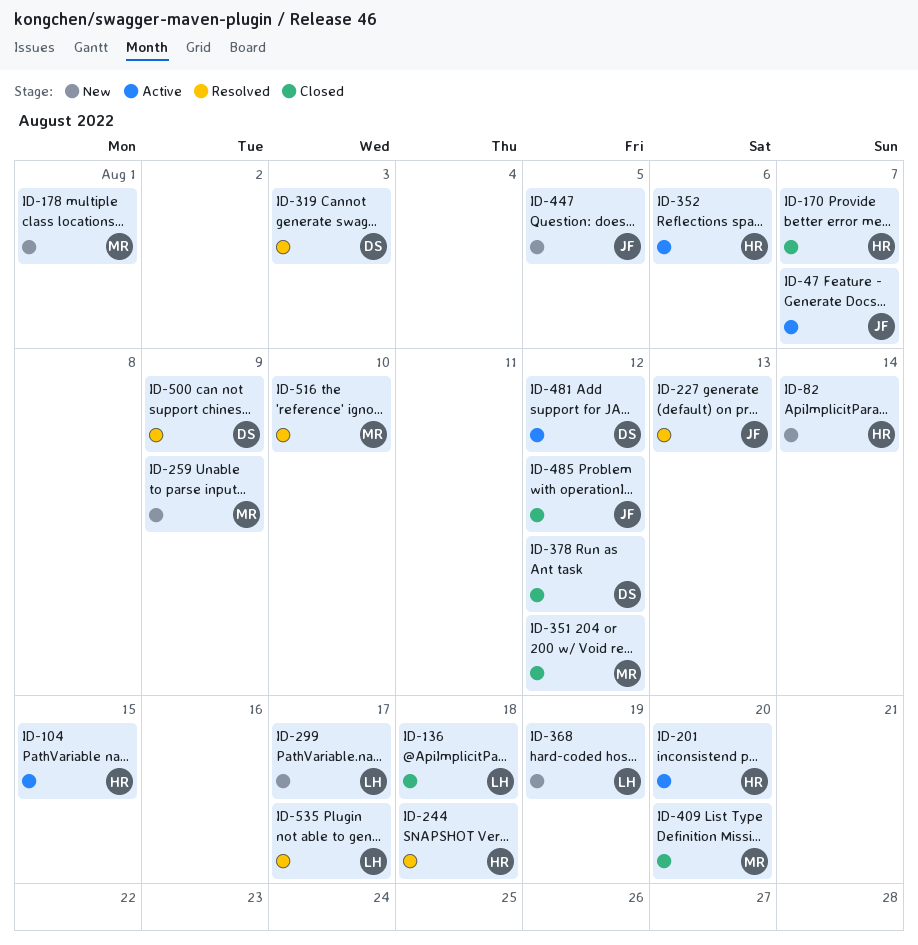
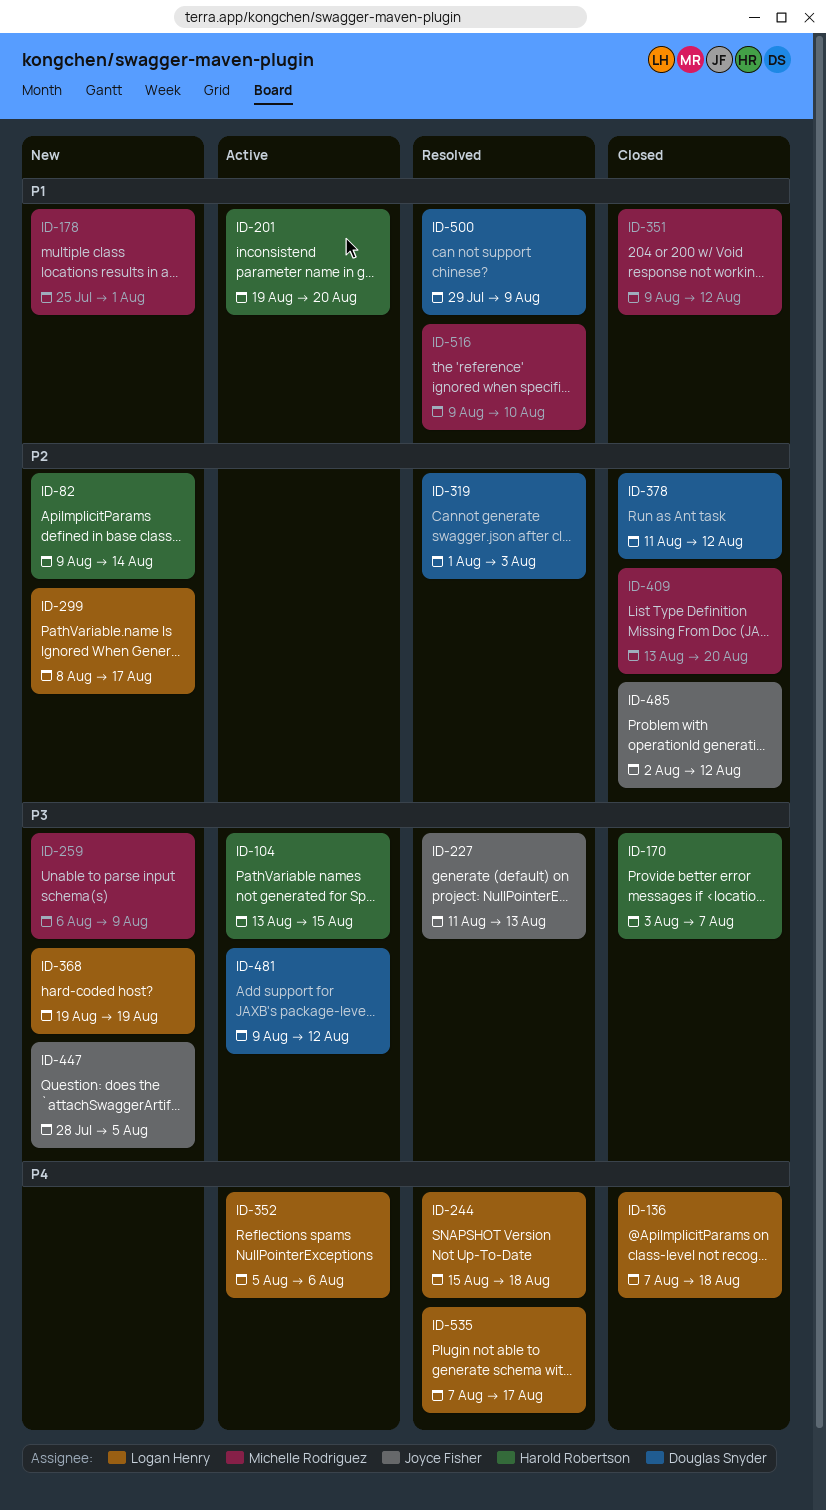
ID-47: present -> none
ID-244, owner: Harold Robertson -> Logan Henry
ID-352, owner: Harold Robertson -> Logan Henry

